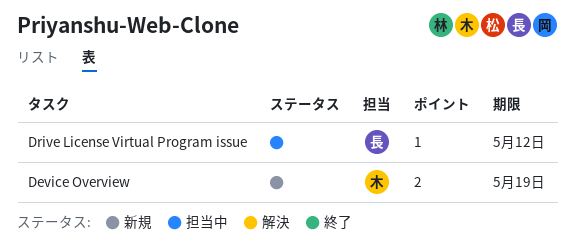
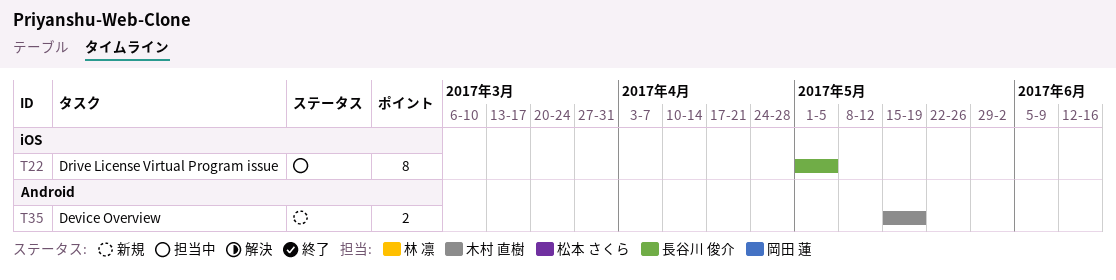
Drive License Virtual Program issue, estimate: 1 -> 8
Drive License Virtual Program issue, due: May 12 -> May 5

